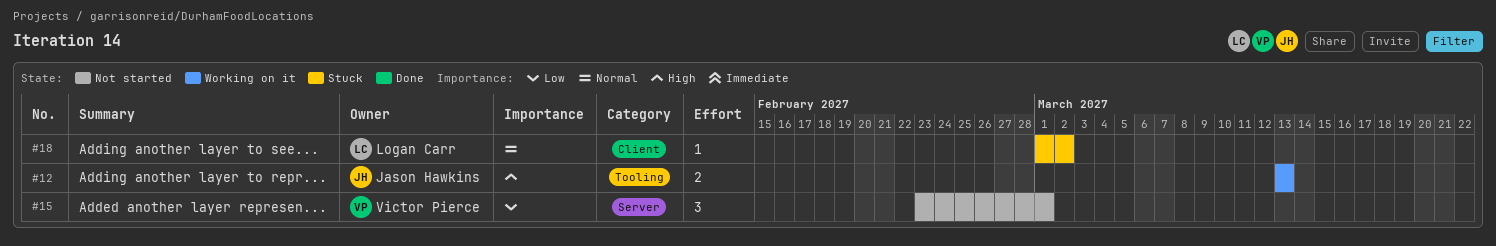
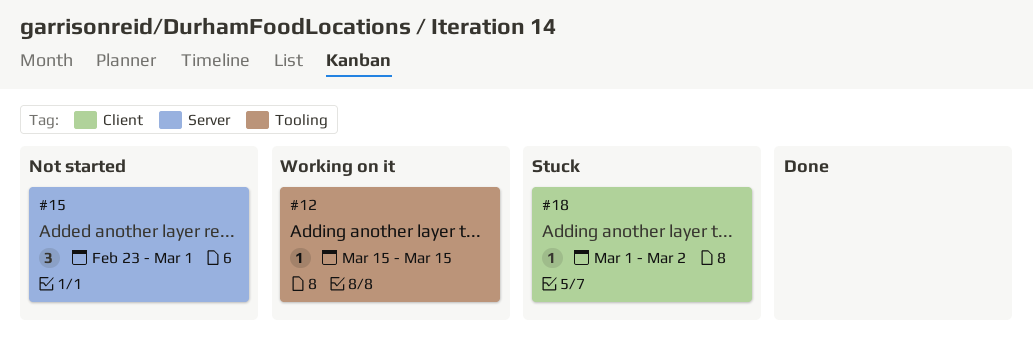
#12, estimate: 2 -> 1
#12, start: Mar 13 -> Mar 15
#12, due: Mar 13 -> Mar 15

